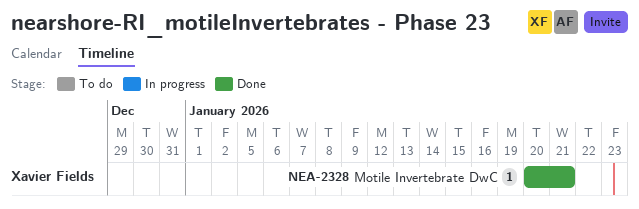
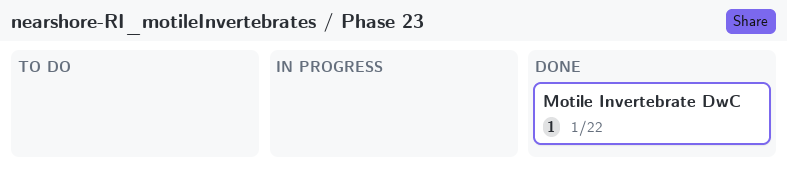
Motile Invertebrate DwC, due: Jan 21 -> Jan 22

